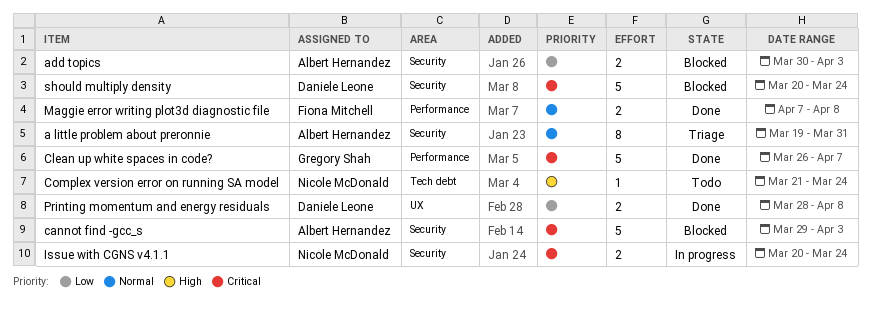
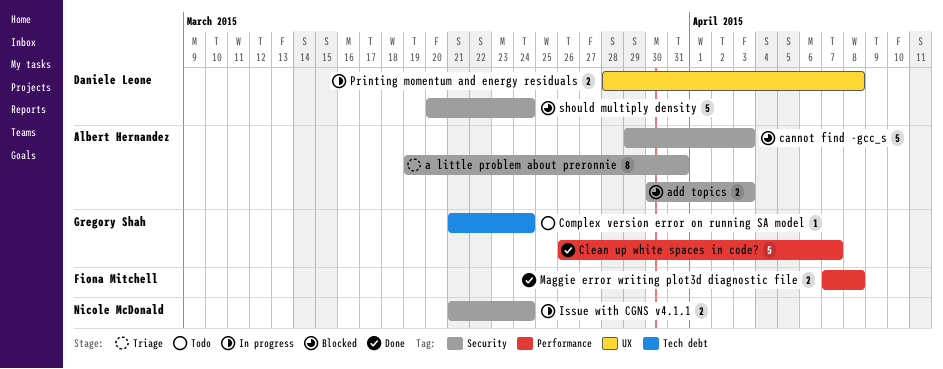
Complex version error on running SA model, owner: Nicole McDonald -> Gregory Shah
Issue with CGNS v4.1.1, start: Mar 20 -> Mar 21
Printing momentum and energy residuals, status: Done -> In progress

